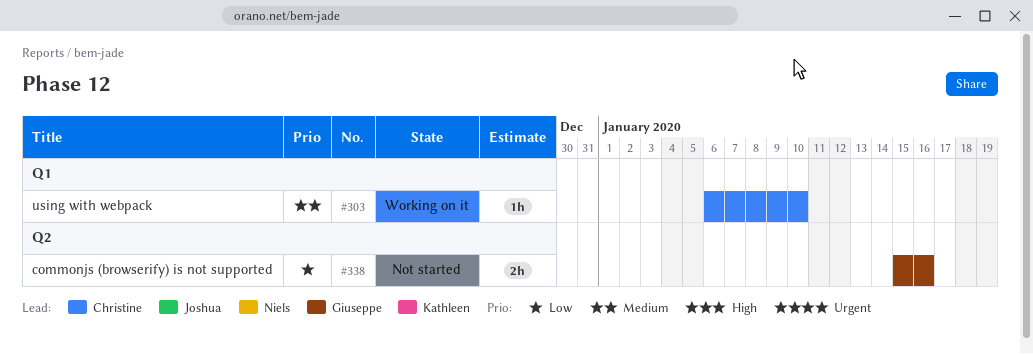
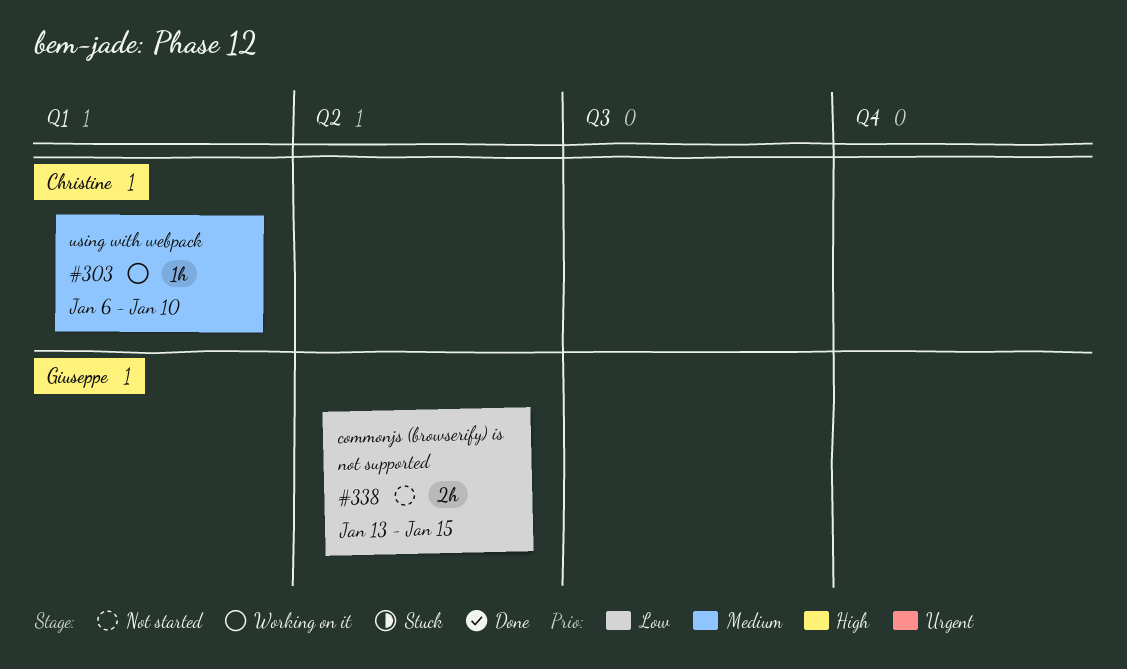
#338, start: Jan 15 -> Jan 13
#338, due: Jan 16 -> Jan 15

